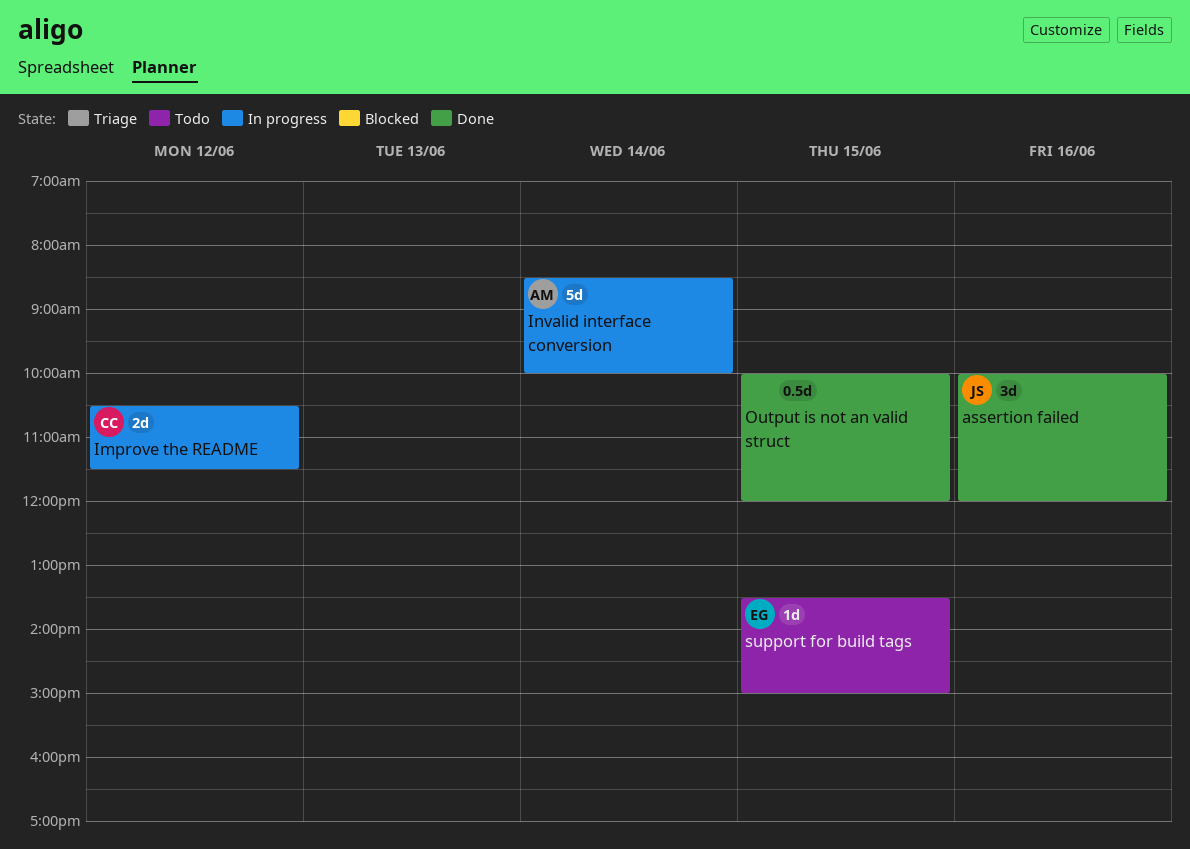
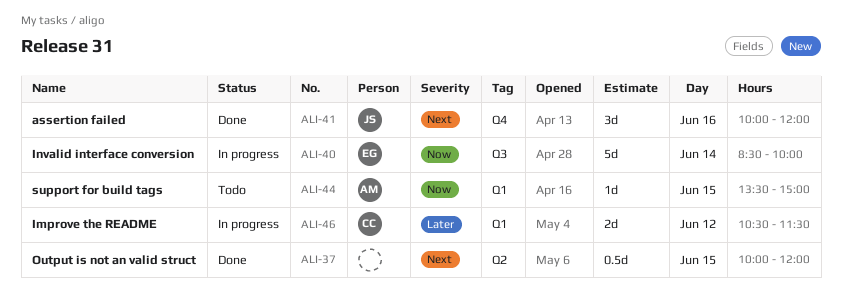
Invalid interface conversion, owner: AM -> EG
support for build tags, owner: EG -> AM

